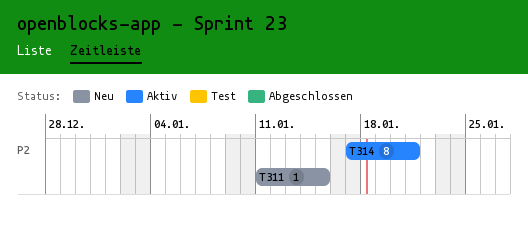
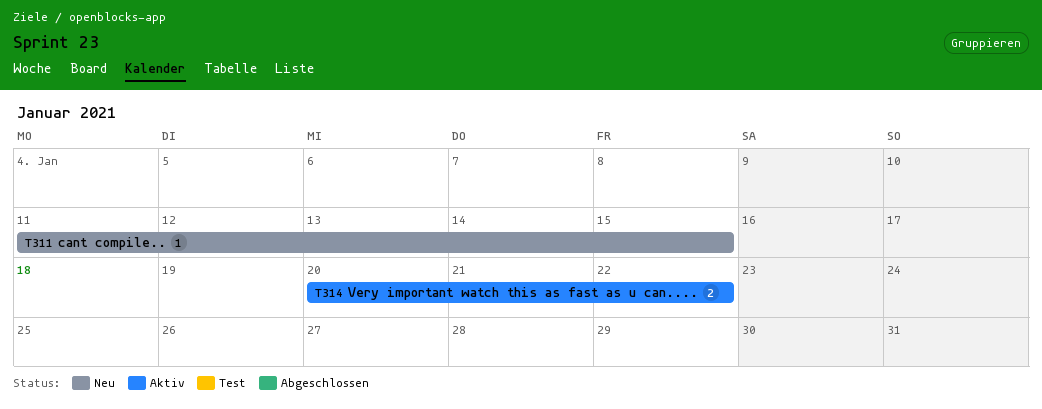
T314, estimate: 8 -> 2
T314, start: Jan 17 -> Jan 20
T314, due: Jan 21 -> Jan 22

